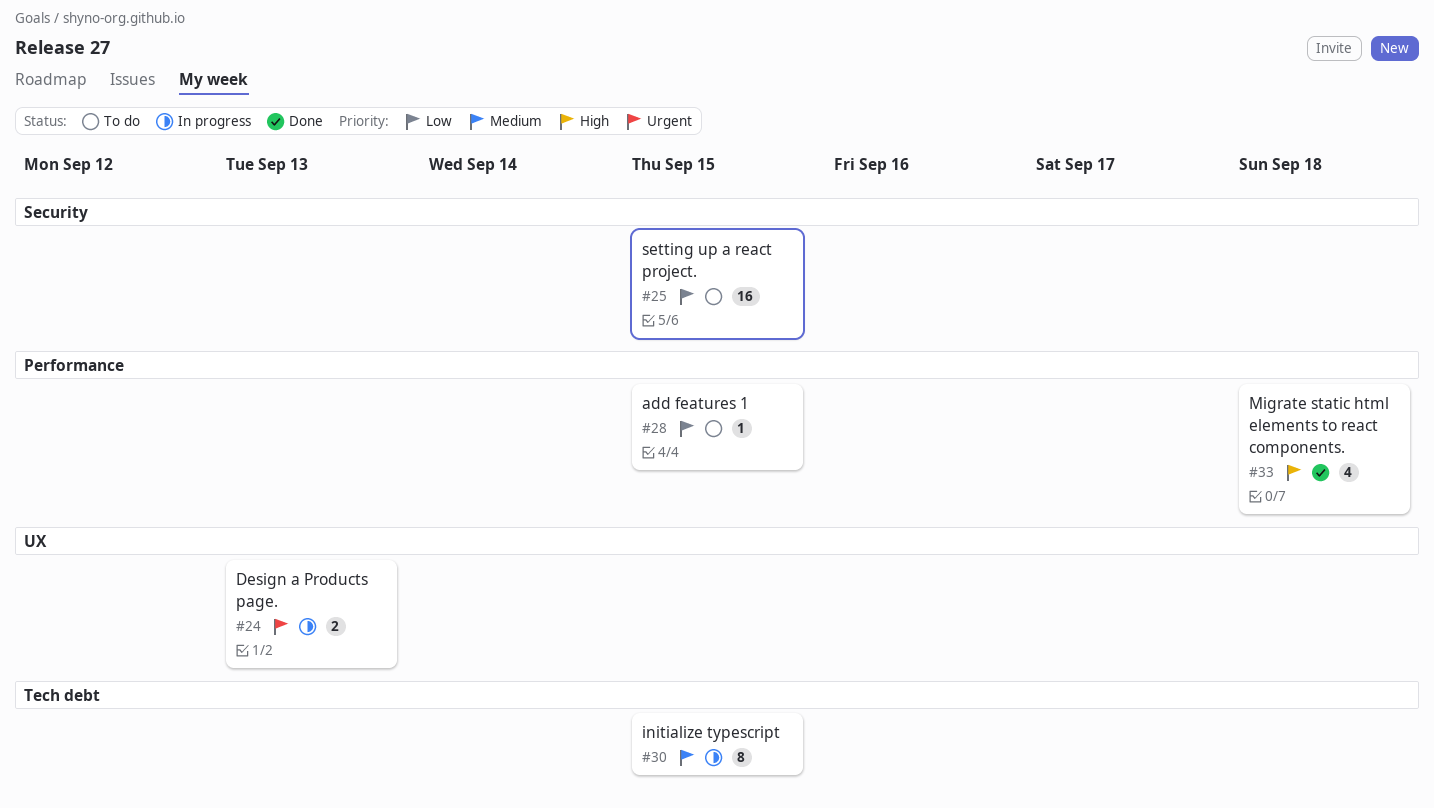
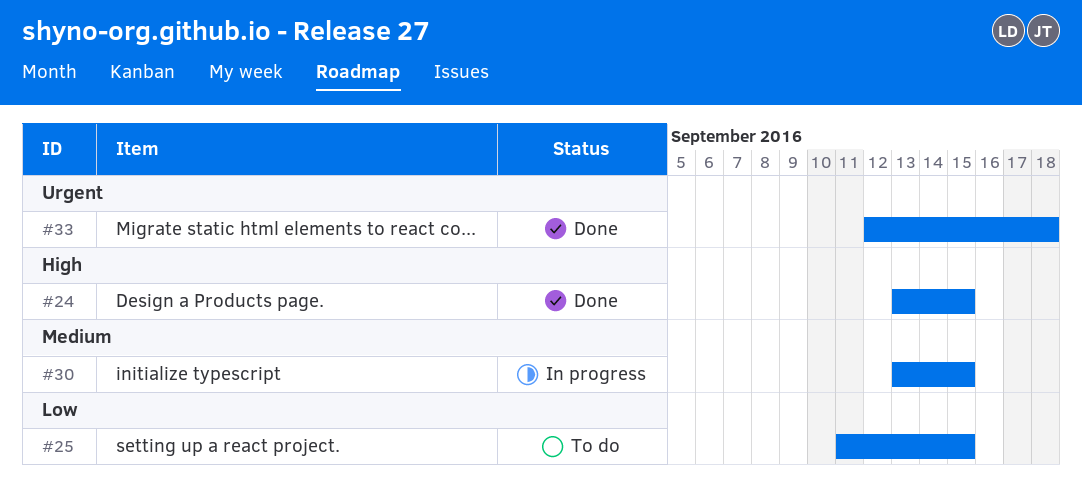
#24, status: In progress -> Done
#24, priority: Urgent -> High
#24, due: Sep 13 -> Sep 15
#28: present -> none
#33, priority: High -> Urgent

